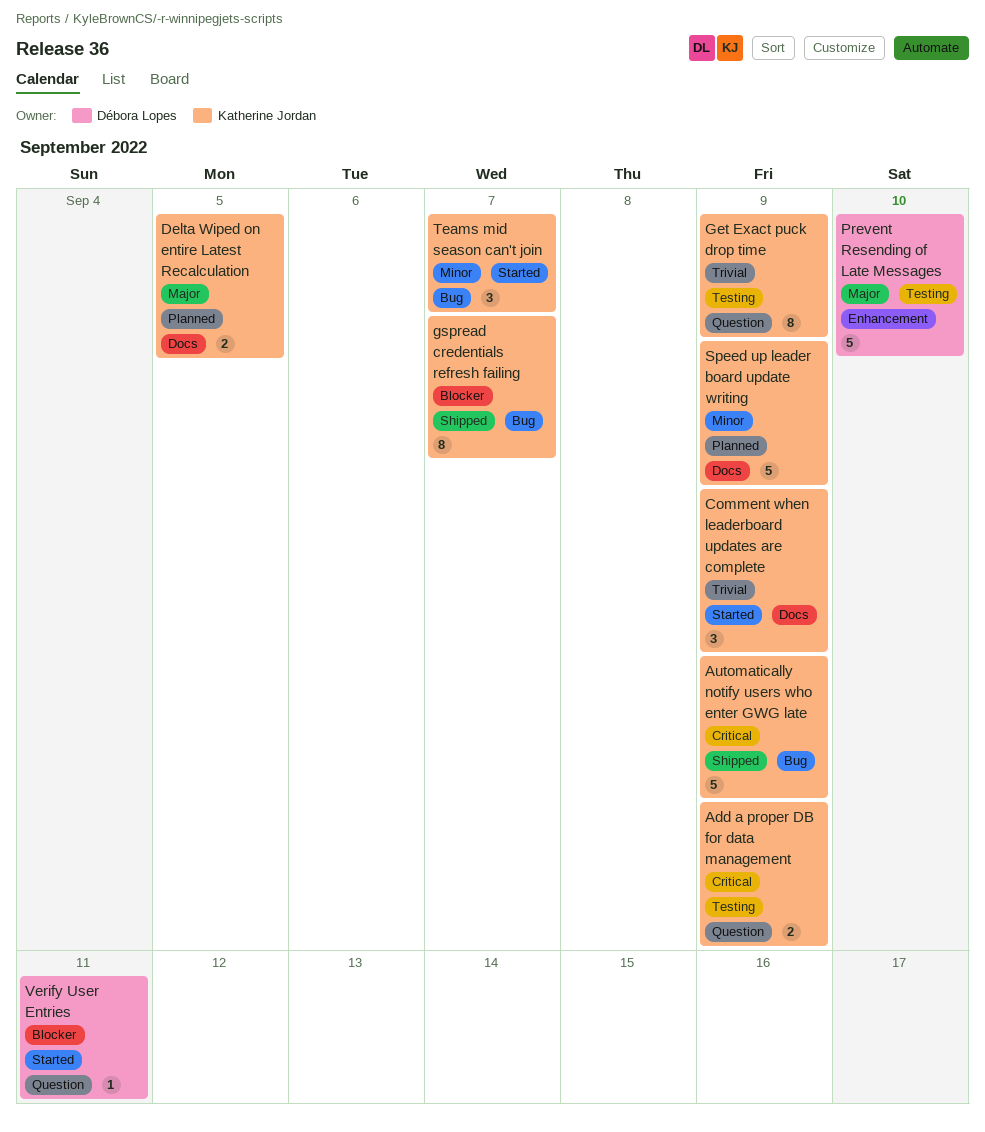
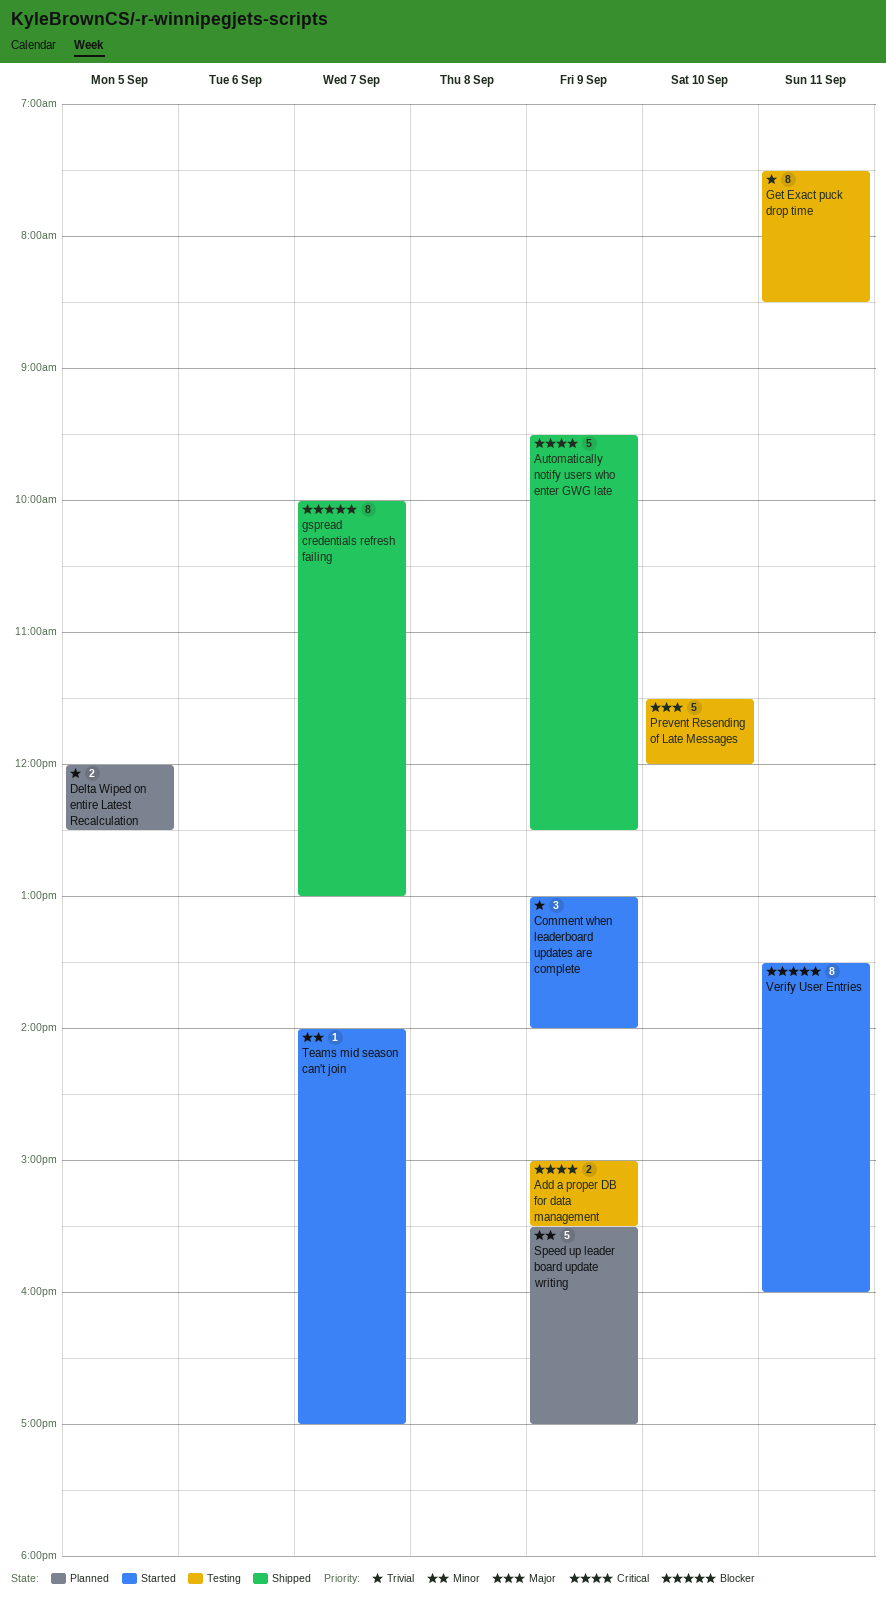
Delta Wiped on entire Latest Recalculation, priority: Major -> Trivial
Get Exact puck drop time, day: Sep 9 -> Sep 11
Teams mid season can't join, estimate: 3 -> 1
Verify User Entries, estimate: 1 -> 8

